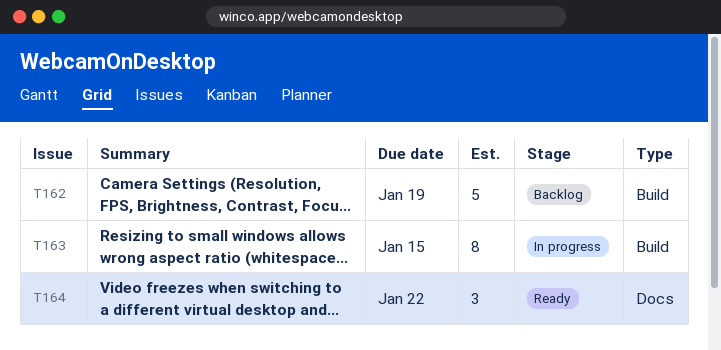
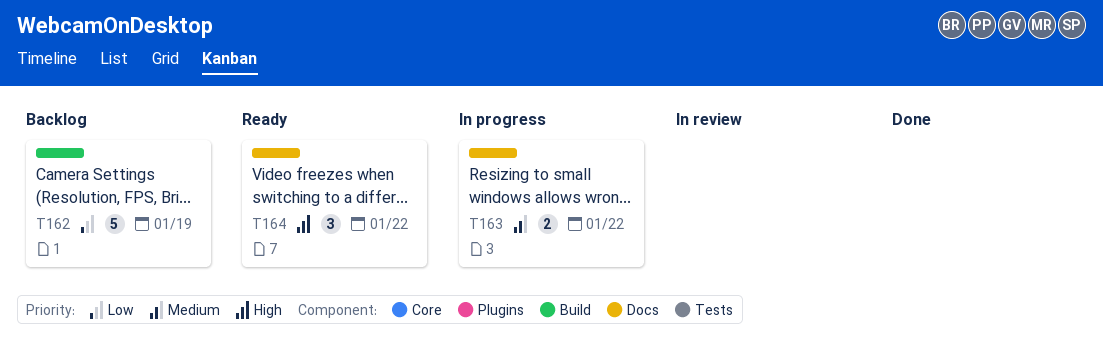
T163, label: Build -> Docs
T163, estimate: 8 -> 2
T163, due: Jan 15 -> Jan 22

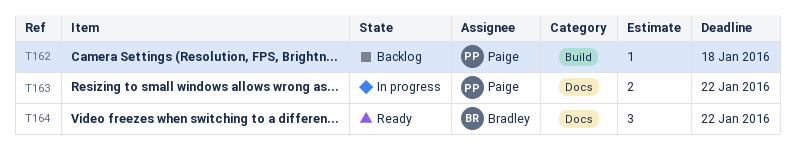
T162, estimate: 5 -> 1
T162, due: Jan 19 -> Jan 18

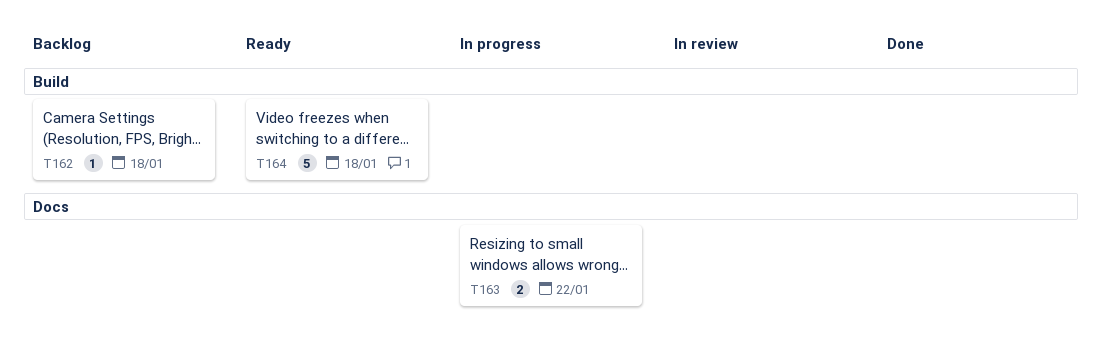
T164, label: Docs -> Build
T164, estimate: 3 -> 5
T164, due: Jan 22 -> Jan 18

